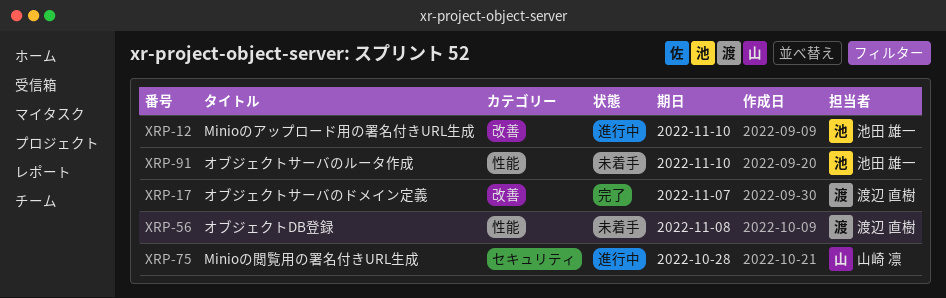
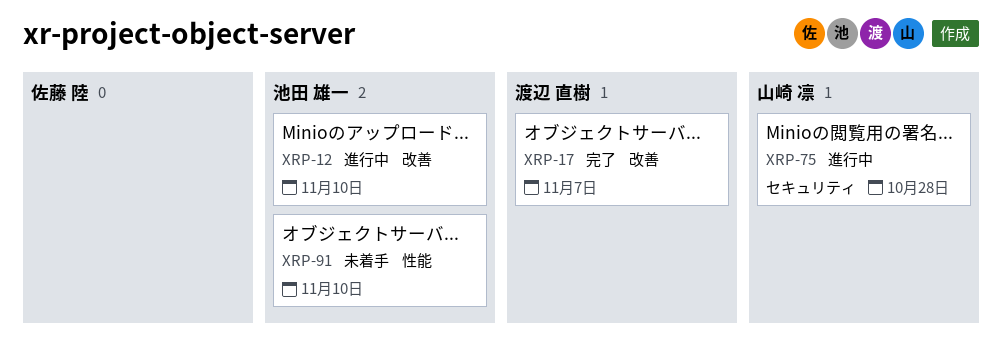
XRP-56: present -> none

